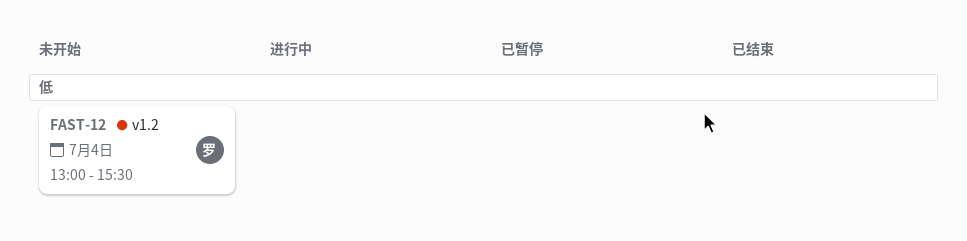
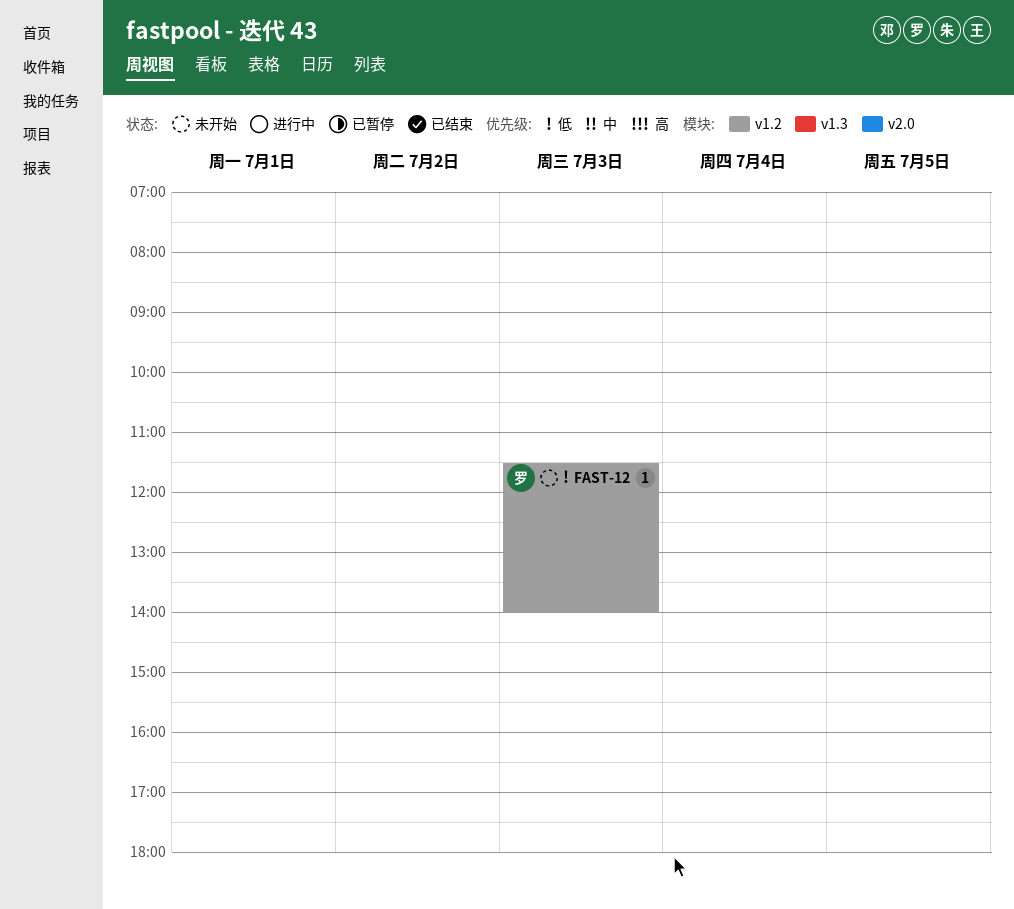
FAST-12, day: Jul 4 -> Jul 3
FAST-12, begins: 13:00 -> 11:30
FAST-12, ends: 15:30 -> 14:00

